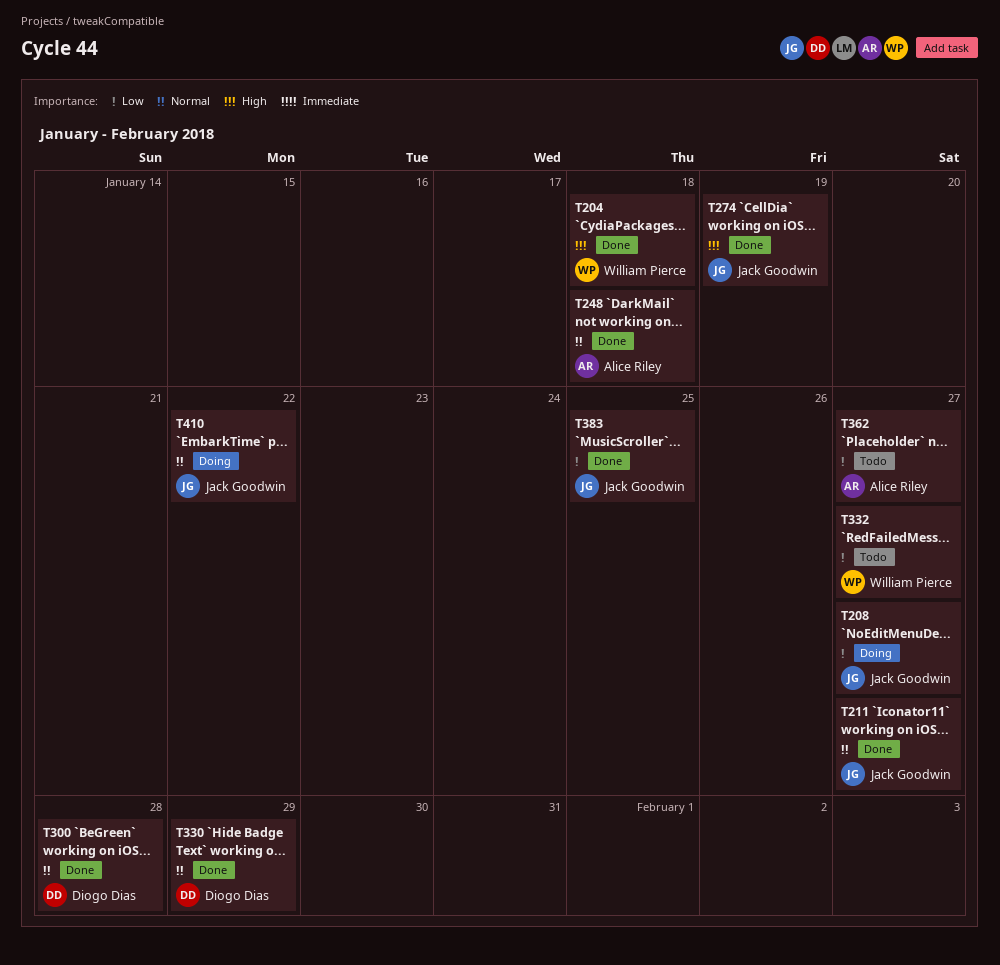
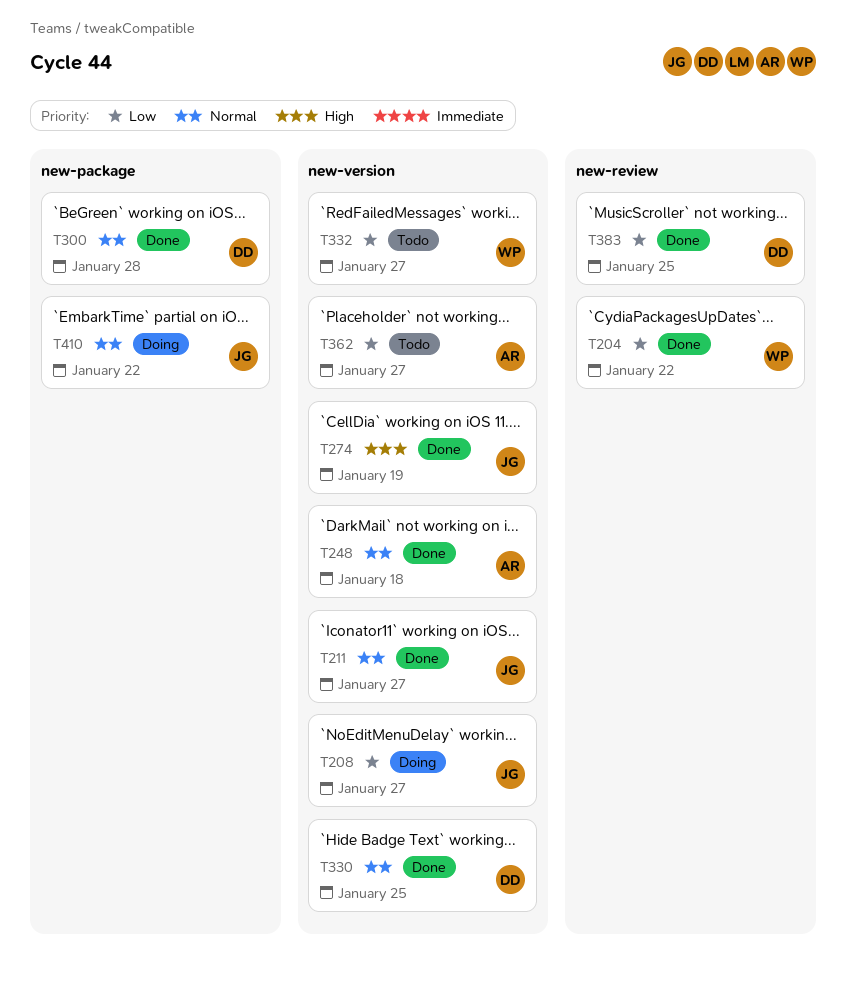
T204, priority: High -> Low
T204, due: Jan 18 -> Jan 22
T330, due: Jan 29 -> Jan 25
T383, owner: Jack Goodwin -> Diogo Dias

